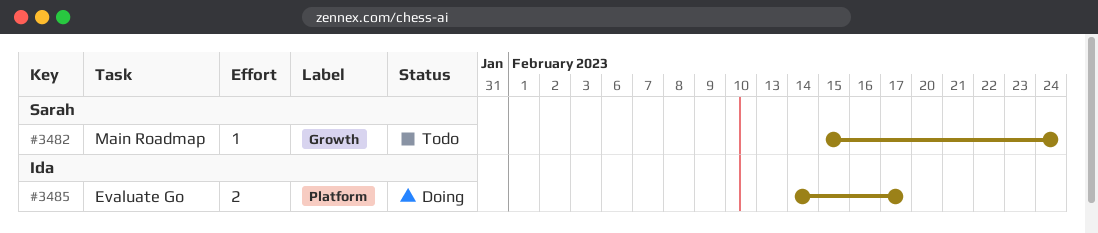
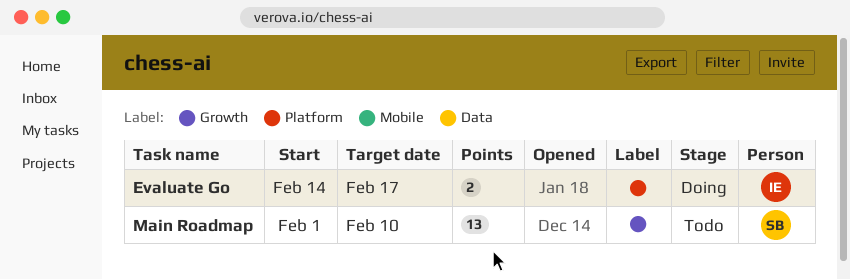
Main Roadmap, estimate: 1 -> 13
Main Roadmap, start: Feb 15 -> Feb 1
Main Roadmap, due: Feb 24 -> Feb 10

